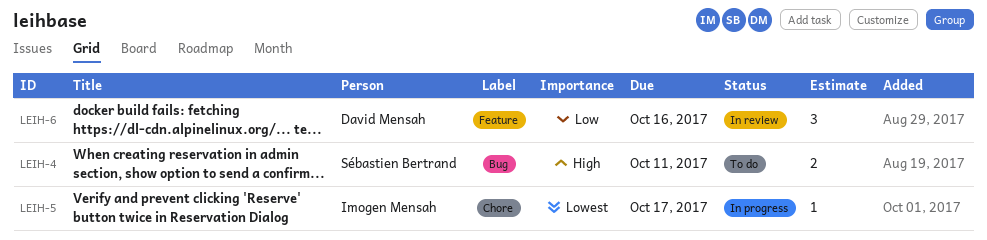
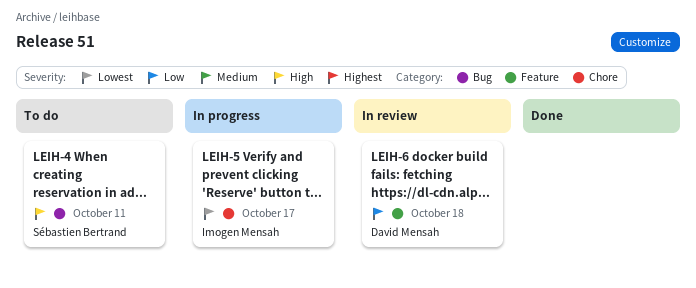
LEIH-6, due: Oct 16 -> Oct 18

